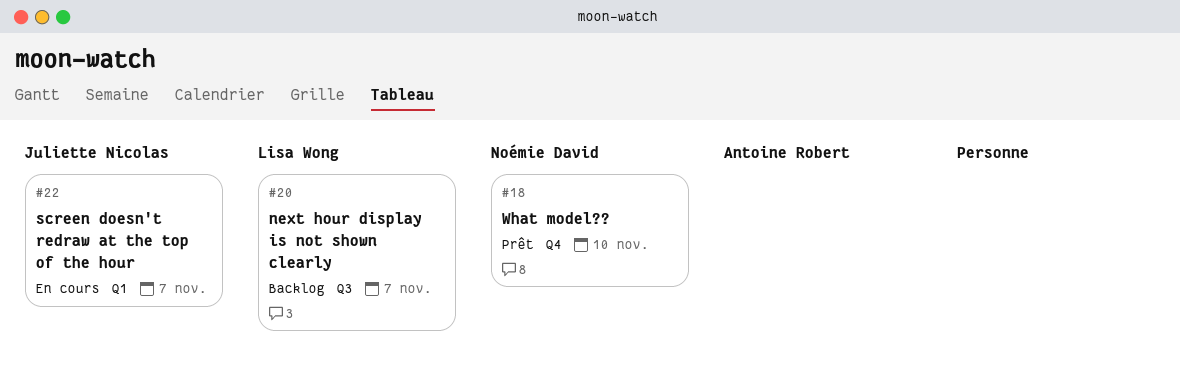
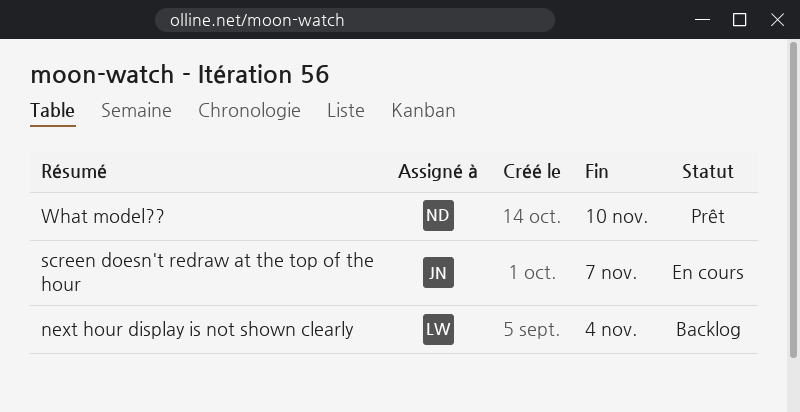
next hour display is not shown clearly, due: Nov 7 -> Nov 4

